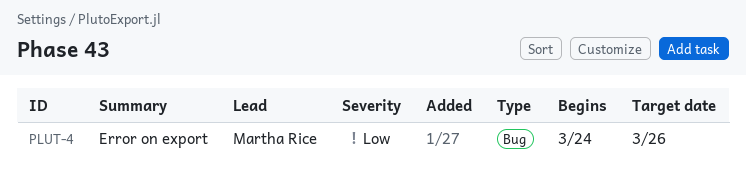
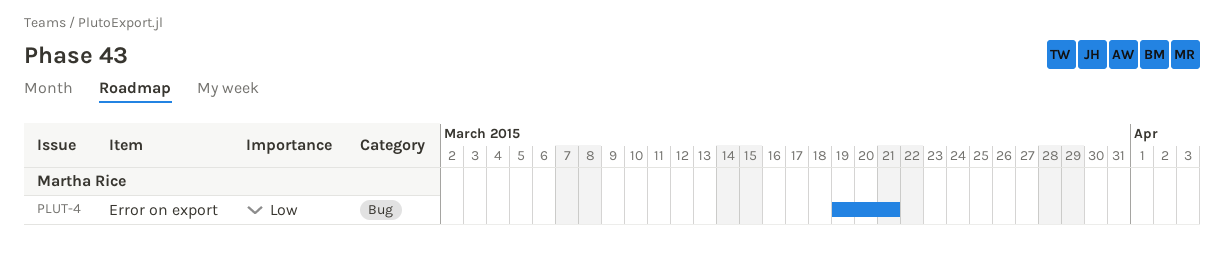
PLUT-4, start: Mar 24 -> Mar 19
PLUT-4, due: Mar 26 -> Mar 21

